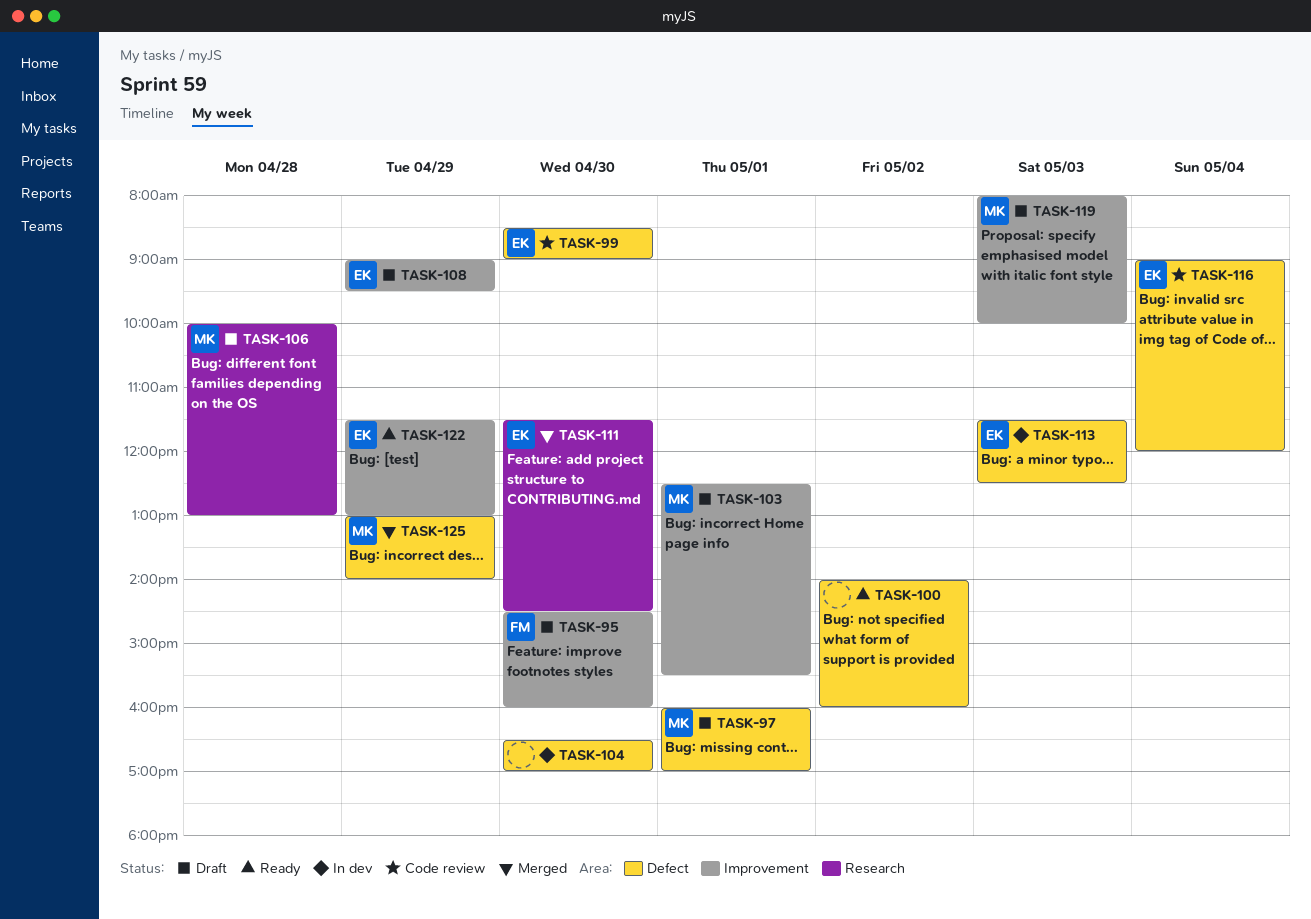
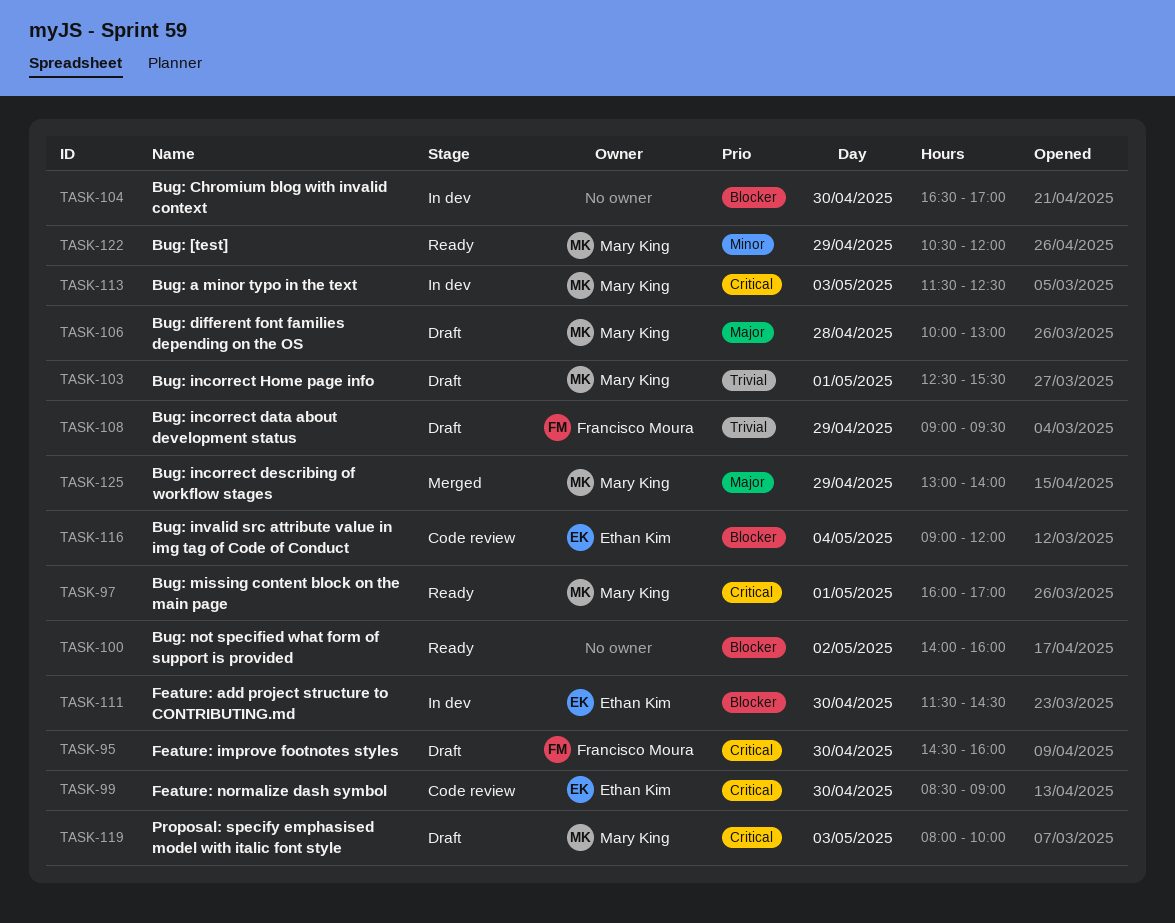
TASK-97, status: Draft -> Ready
TASK-108, owner: Ethan Kim -> Francisco Moura
TASK-111, status: Merged -> In dev
TASK-113, owner: Ethan Kim -> Mary King
TASK-122, owner: Ethan Kim -> Mary King
TASK-122, begins: 11:30 -> 10:30
TASK-122, ends: 13:00 -> 12:00

